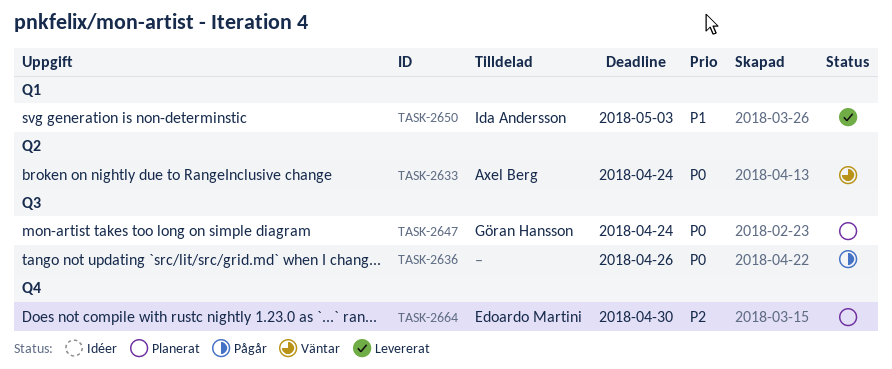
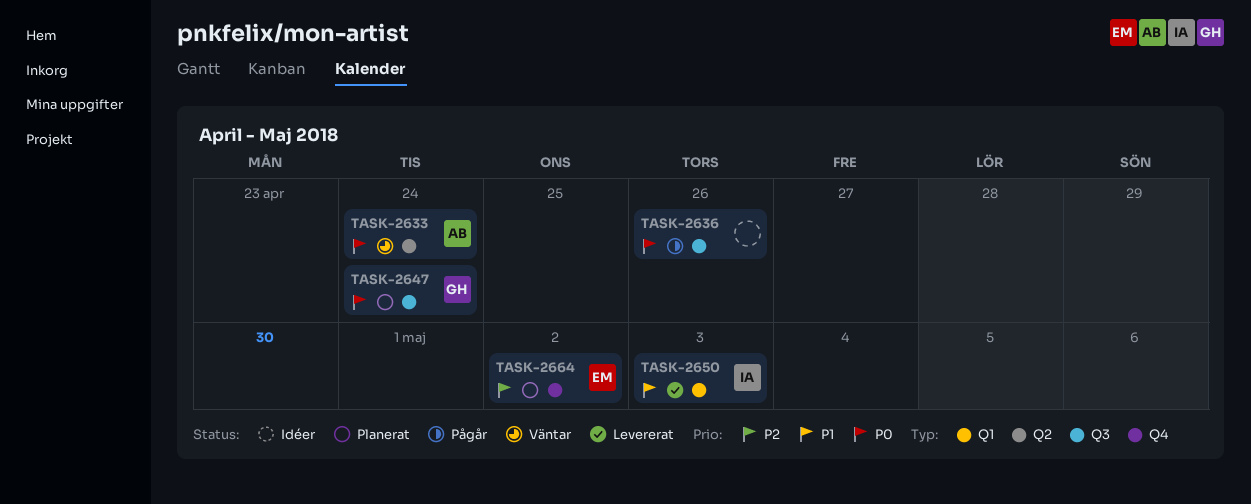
TASK-2664, due: Apr 30 -> May 2

